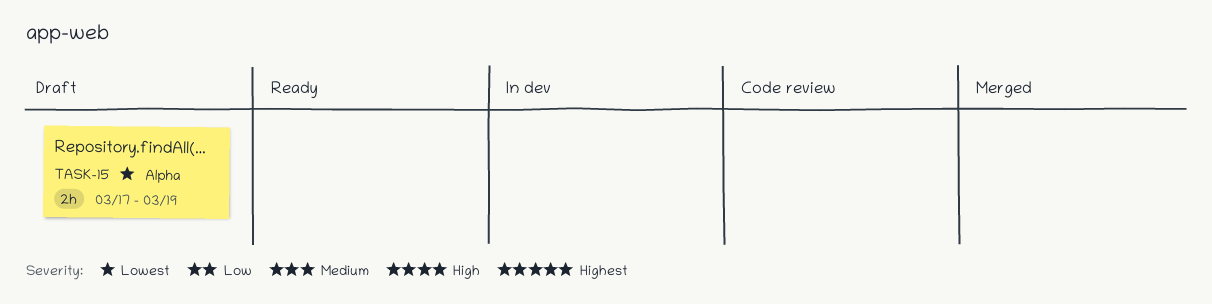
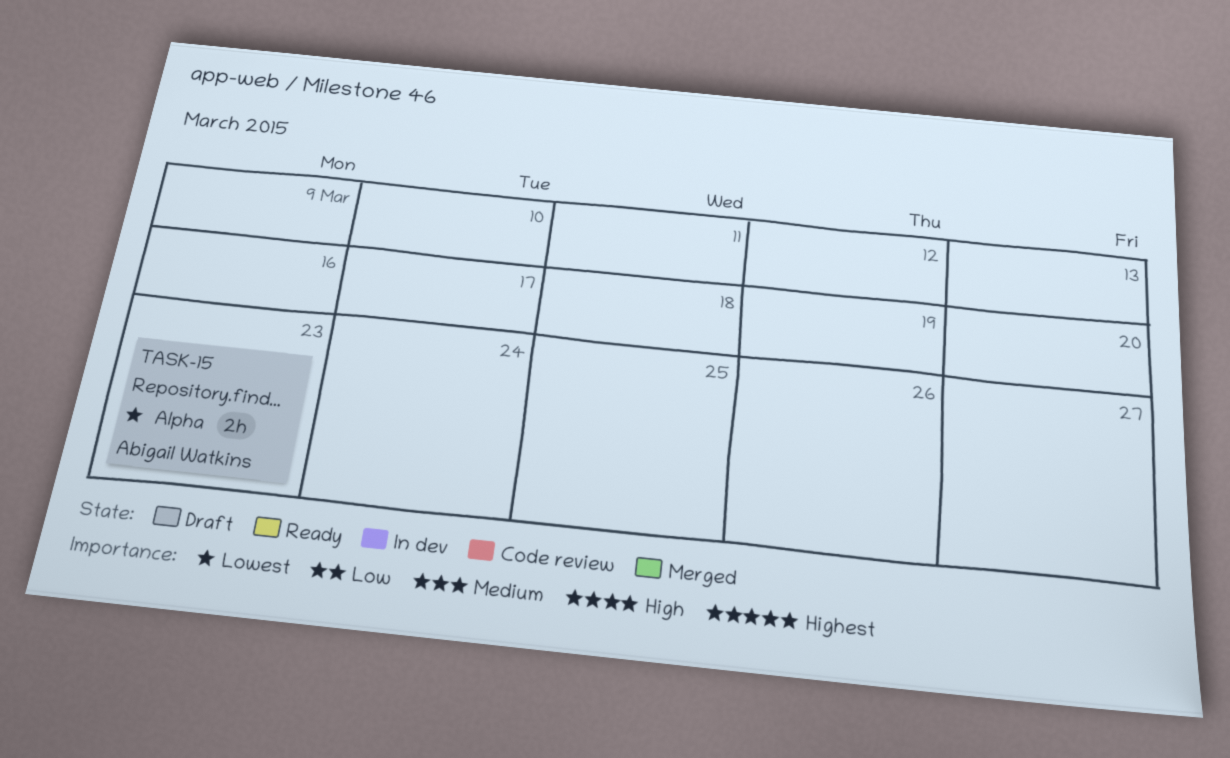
TASK-15, due: Mar 19 -> Mar 23

